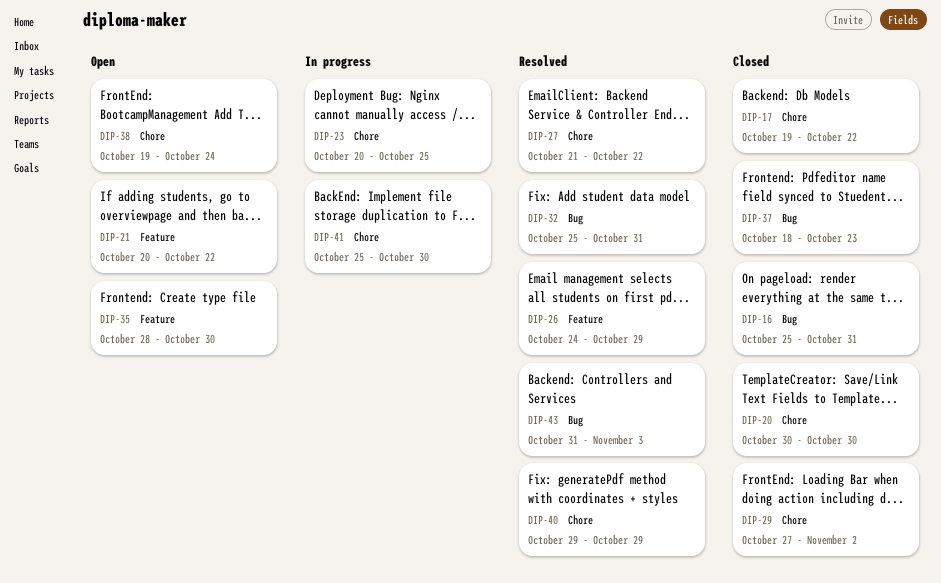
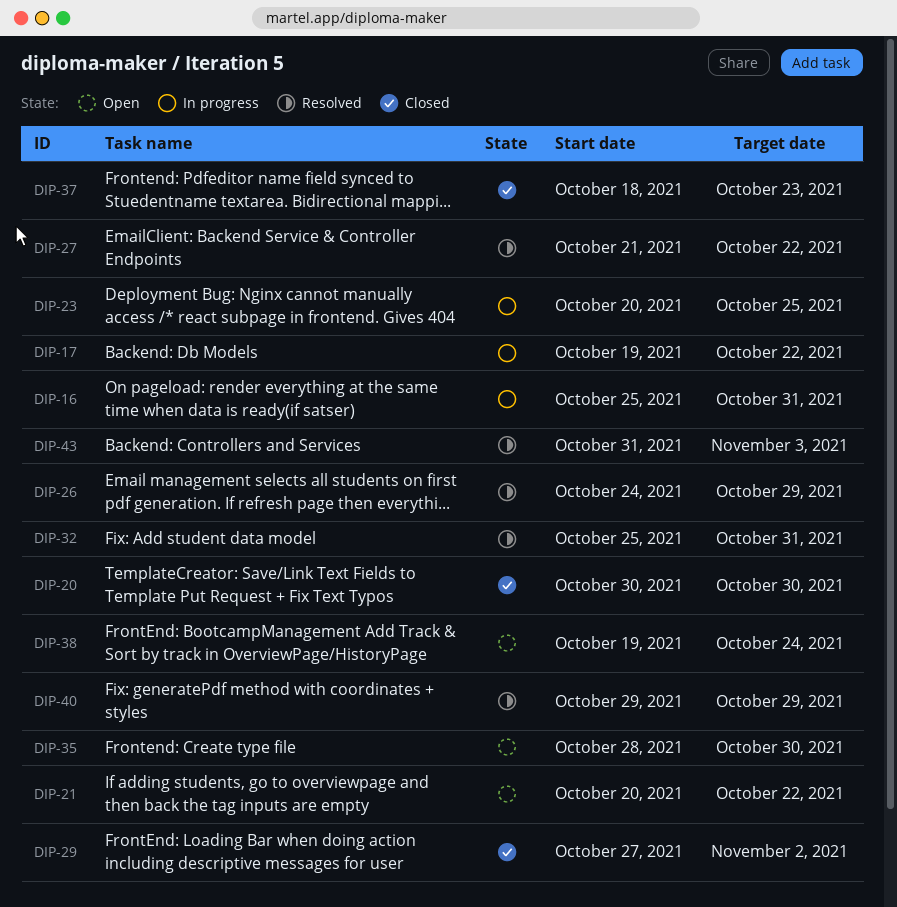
DIP-16, status: Closed -> In progress
DIP-17, status: Closed -> In progress
DIP-41: present -> none

